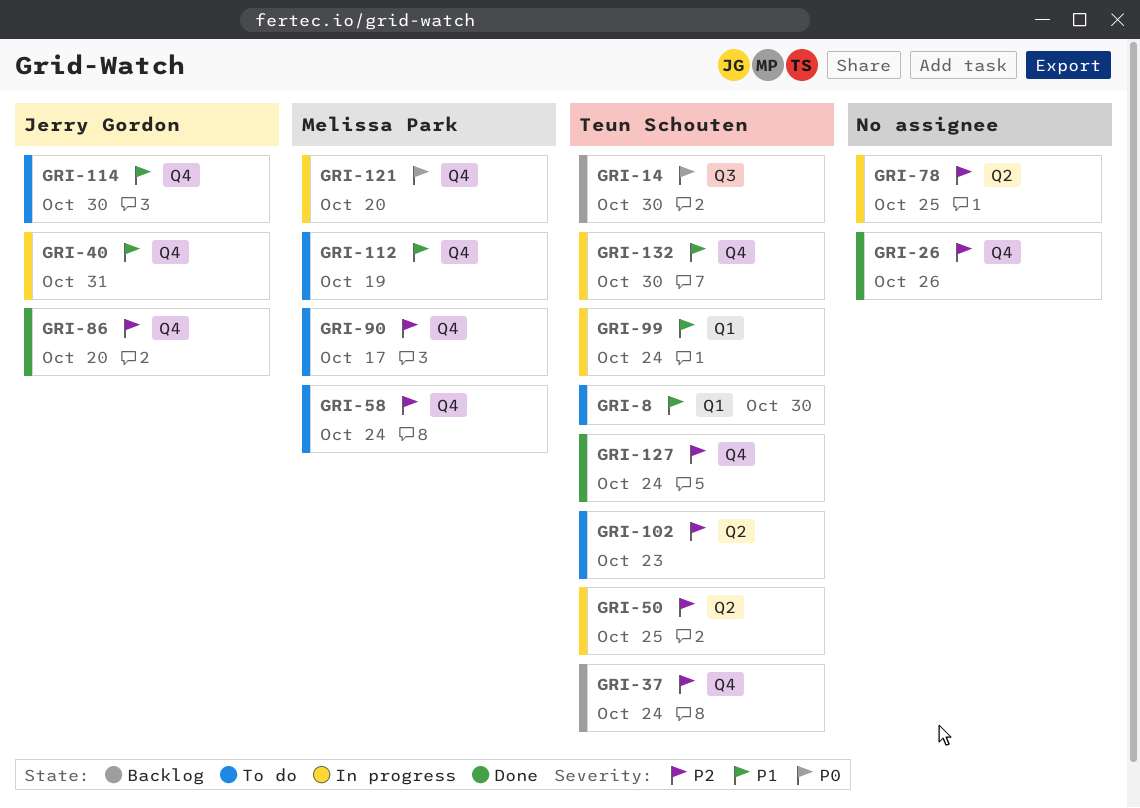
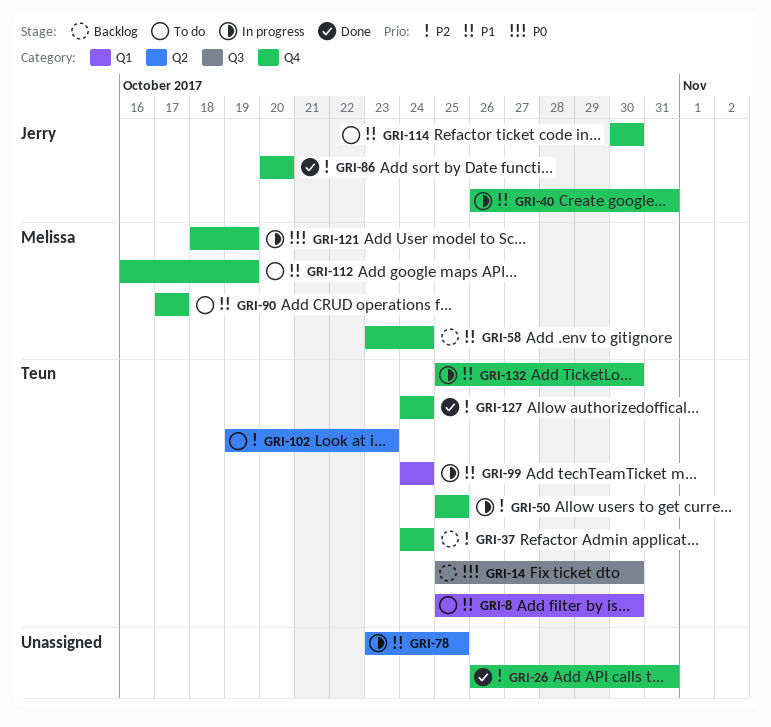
GRI-26, due: Oct 26 -> Oct 31
GRI-50, label: Q2 -> Q4
GRI-58, status: To do -> Backlog
GRI-58, priority: P2 -> P1
GRI-78, priority: P2 -> P1
GRI-90, priority: P2 -> P1
GRI-121, due: Oct 20 -> Oct 19

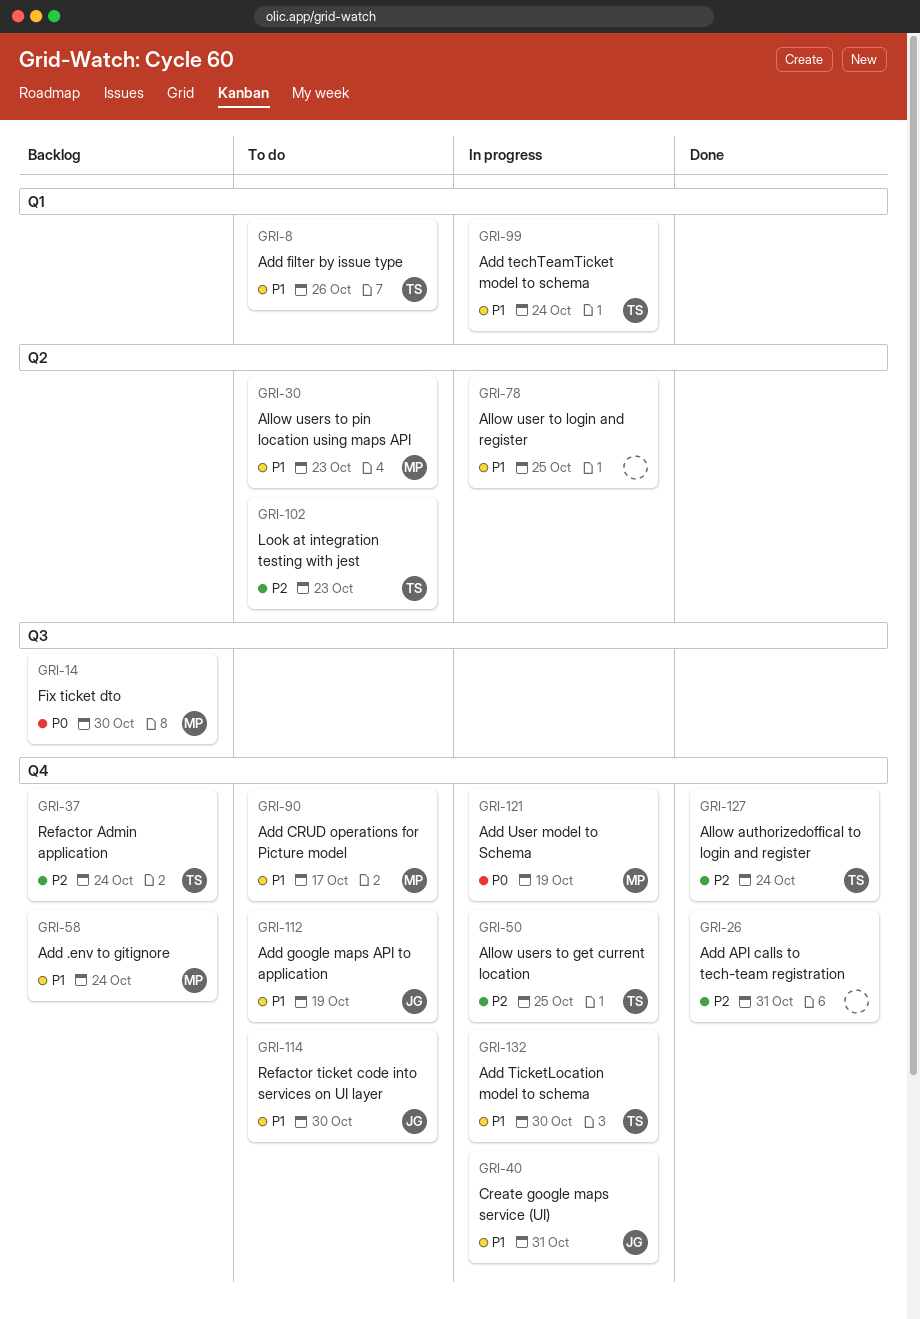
GRI-8, due: Oct 30 -> Oct 26
GRI-14, owner: Teun -> Melissa
GRI-30: none -> present
GRI-86: present -> none
GRI-112, owner: Melissa -> Jerry

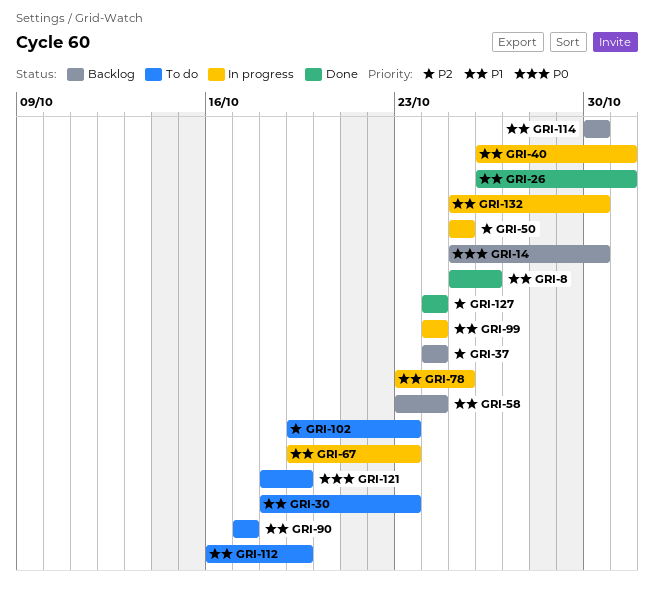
GRI-8, status: To do -> Done
GRI-26, priority: P2 -> P1
GRI-67: none -> present
GRI-114, status: To do -> Backlog
GRI-121, status: In progress -> To do

